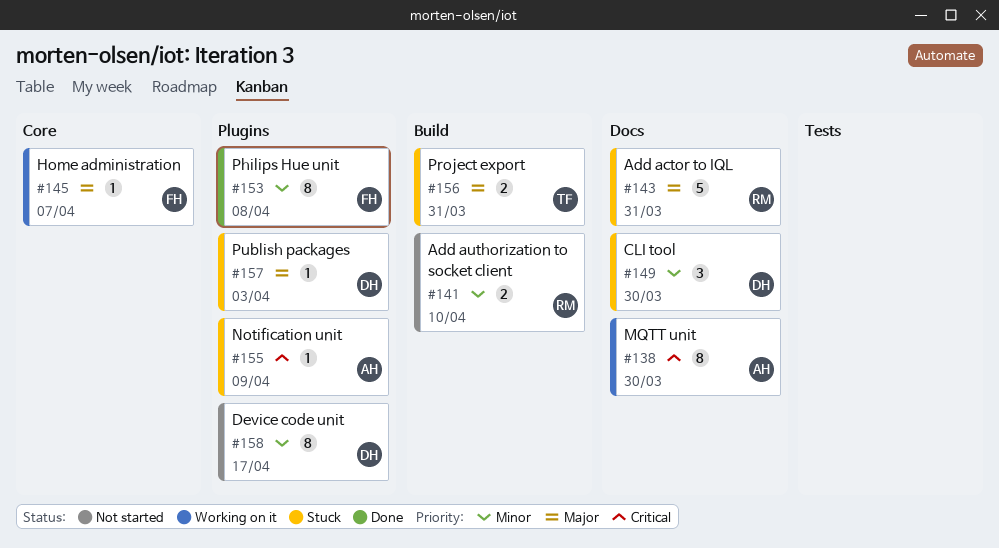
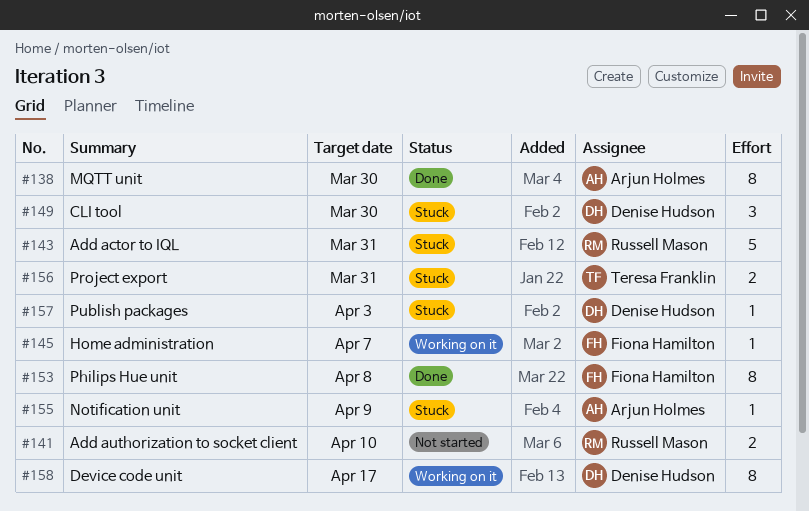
#138, status: Working on it -> Done
#158, status: Not started -> Working on it

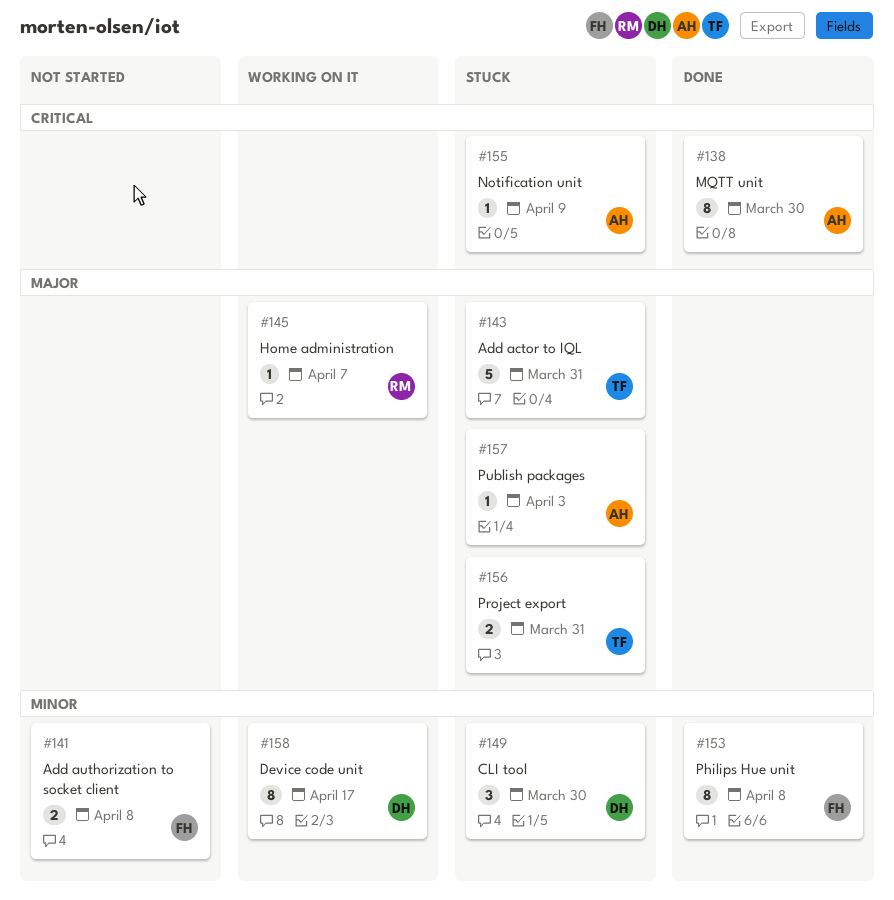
#141, owner: Russell Mason -> Fiona Hamilton
#141, due: Apr 10 -> Apr 8
#143, owner: Russell Mason -> Teresa Franklin
#145, owner: Fiona Hamilton -> Russell Mason
#157, owner: Denise Hudson -> Arjun Holmes

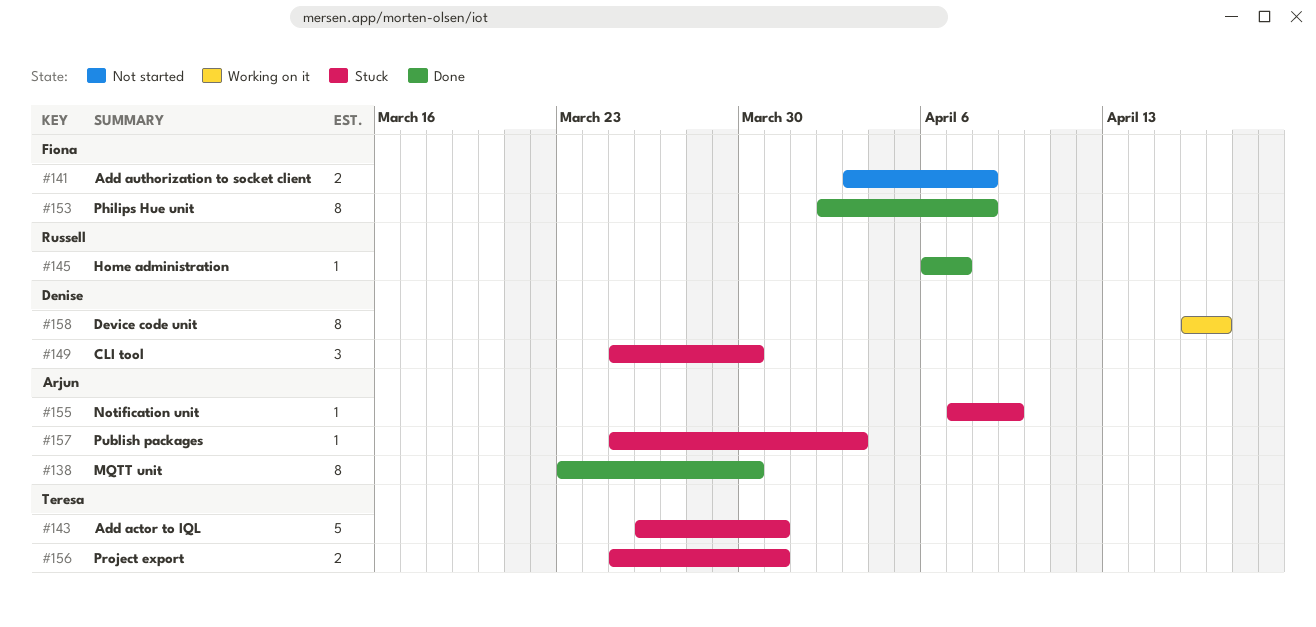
#145, status: Working on it -> Done

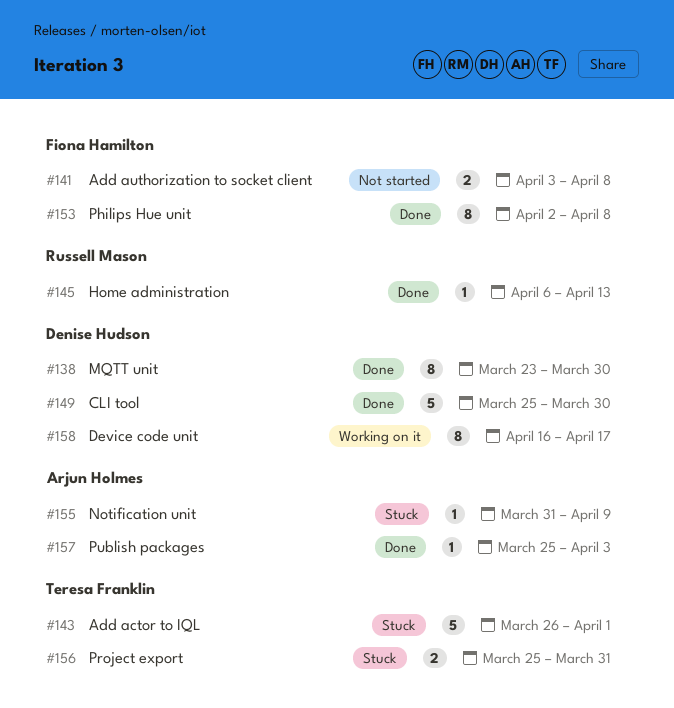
#138, owner: Arjun Holmes -> Denise Hudson
#143, due: Mar 31 -> Apr 1
#145, due: Apr 7 -> Apr 13
#149, status: Stuck -> Done
#149, estimate: 3 -> 5
#155, start: Apr 7 -> Mar 31
#157, status: Stuck -> Done

